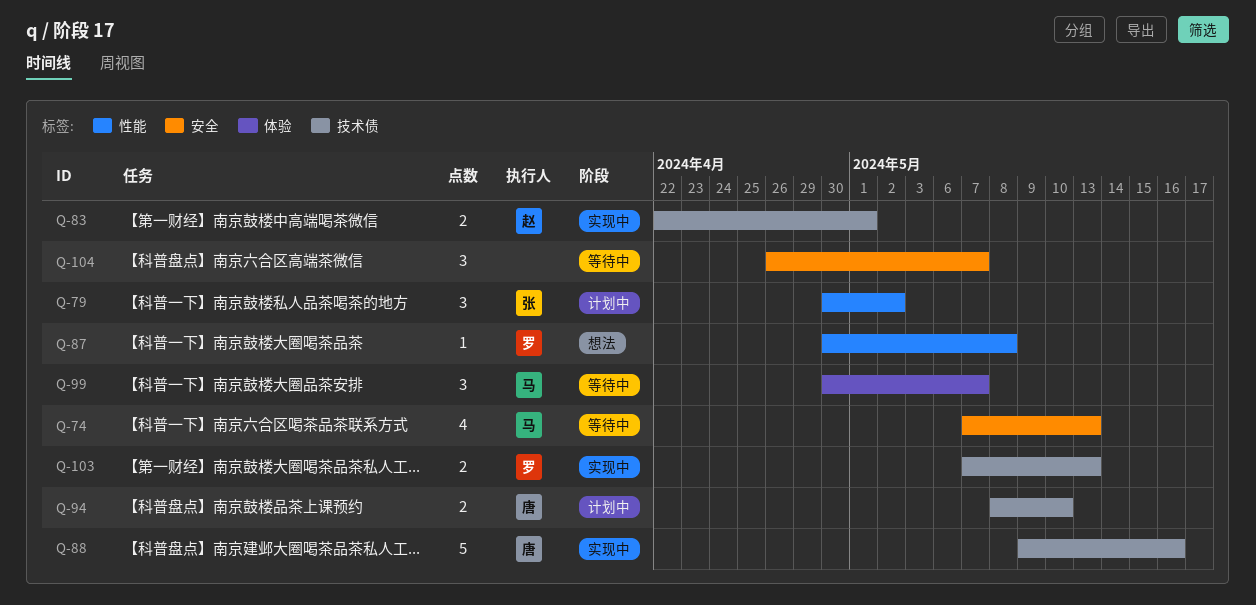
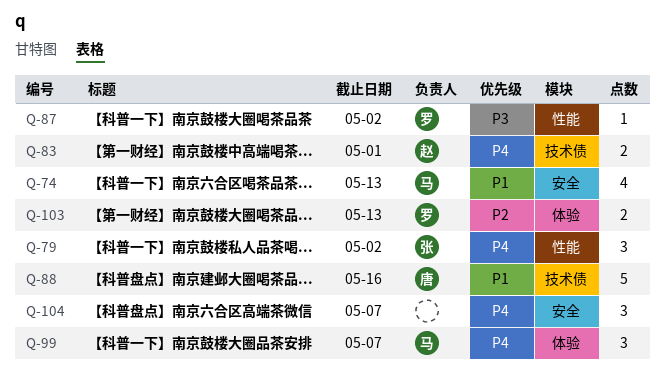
Q-87, due: May 8 -> May 2
Q-94: present -> none
Q-103, label: 技术债 -> 体验

